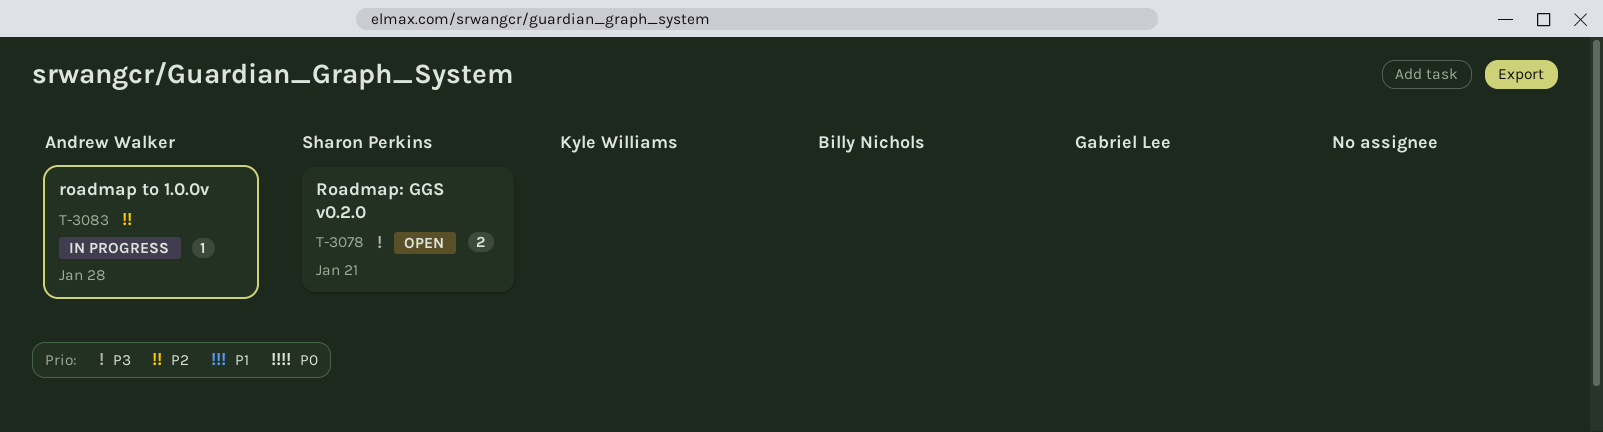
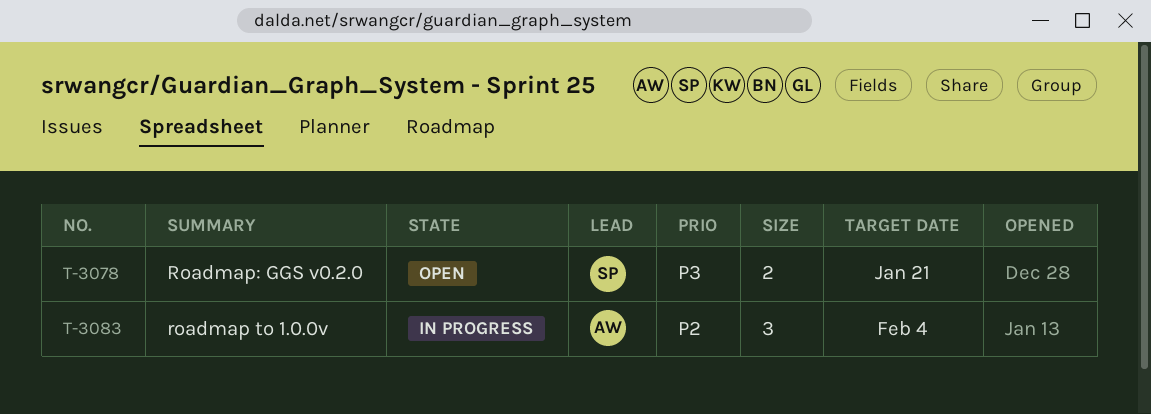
T-3083, estimate: 1 -> 3
T-3083, due: Jan 28 -> Feb 4

